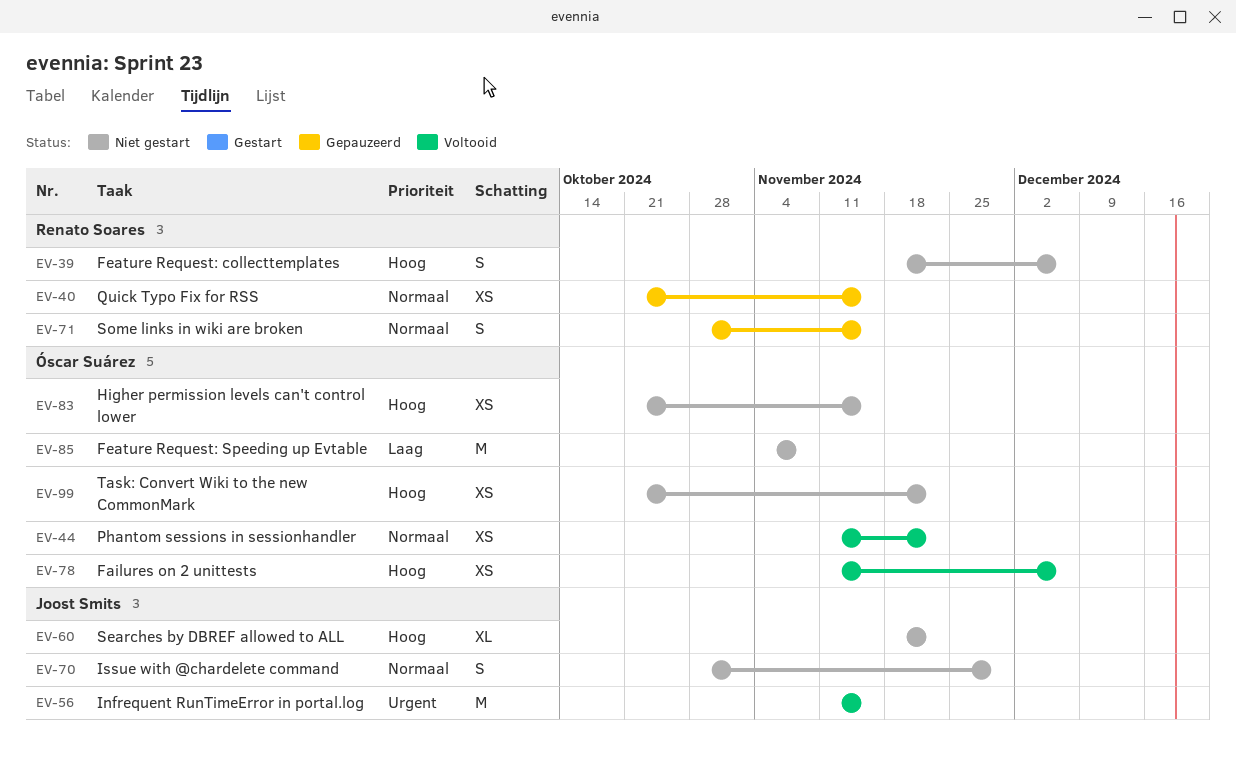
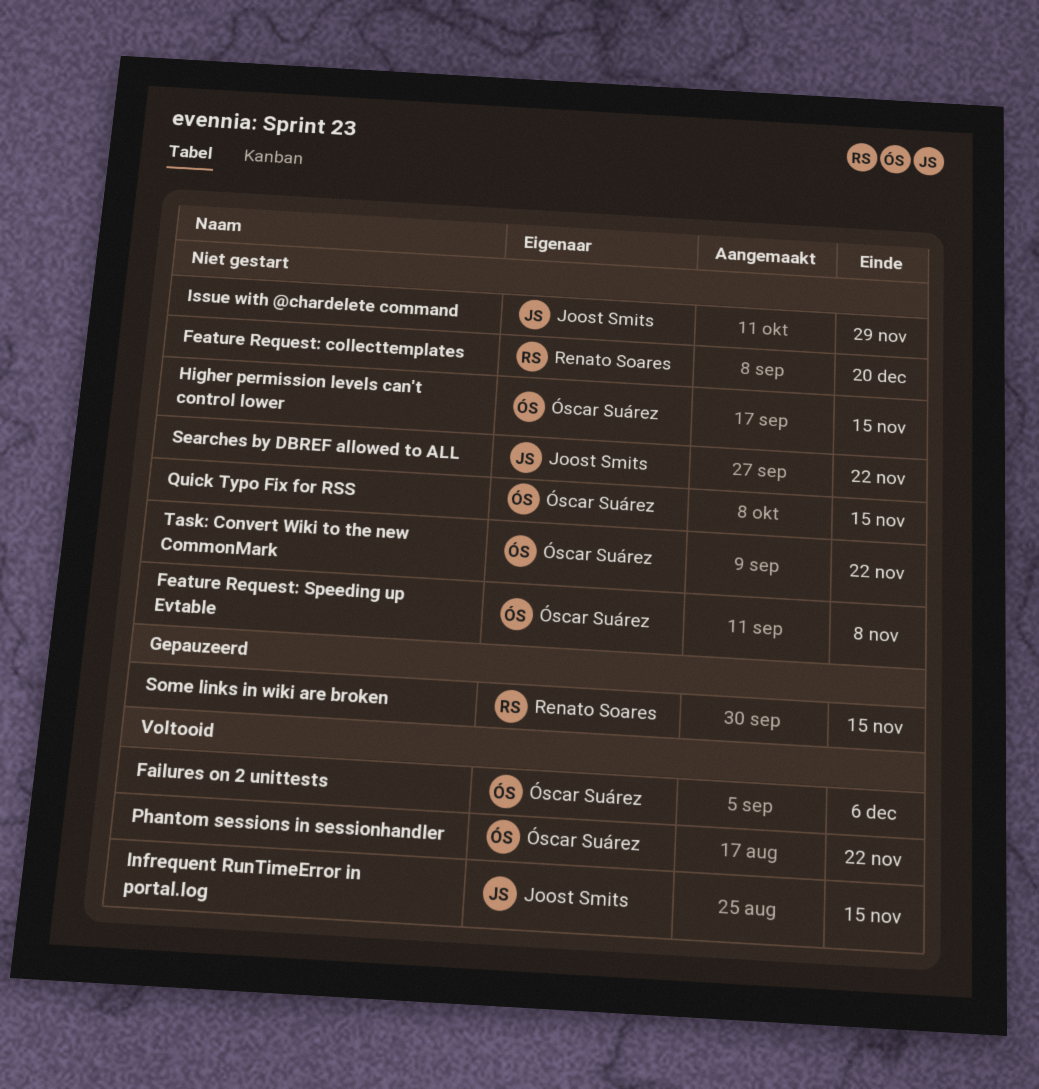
Feature Request: collecttemplates, due: Dec 6 -> Dec 20
Quick Typo Fix for RSS, status: Gepauzeerd -> Niet gestart
Quick Typo Fix for RSS, owner: Renato Soares -> Óscar Suárez

